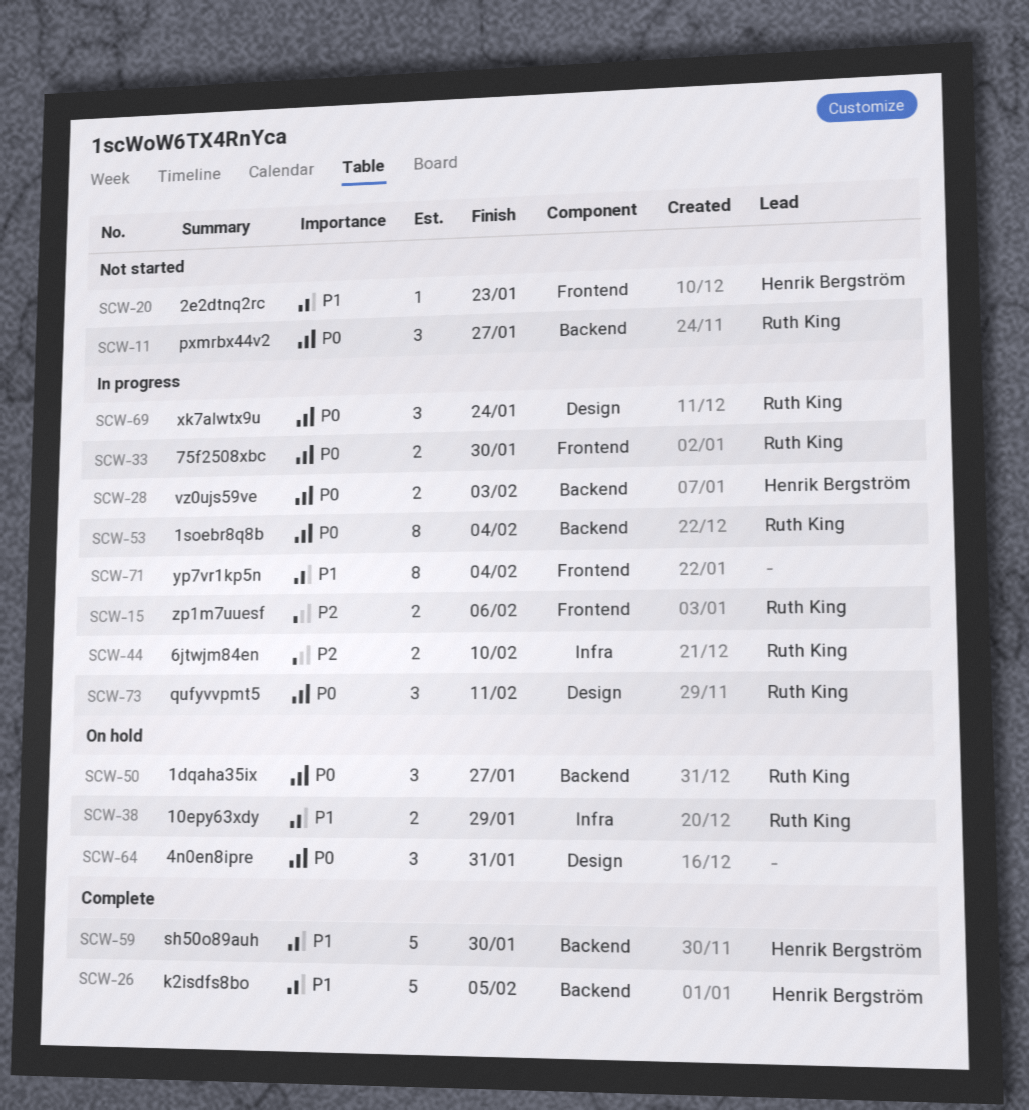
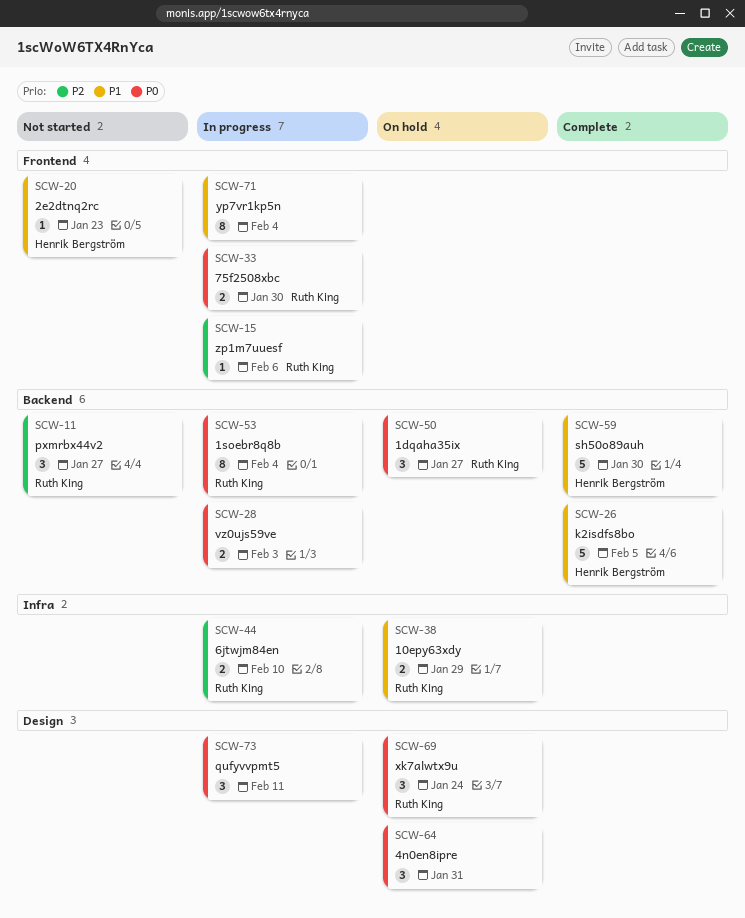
SCW-11, priority: P0 -> P2
SCW-15, estimate: 2 -> 1
SCW-28, owner: Henrik Bergström -> none
SCW-69, status: In progress -> On hold
SCW-73, owner: Ruth King -> none

